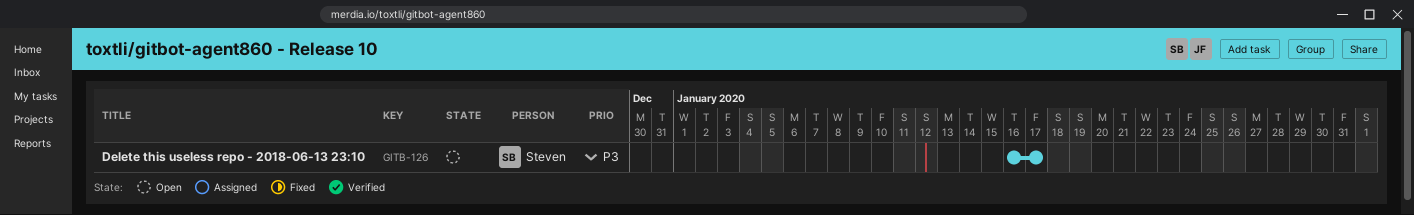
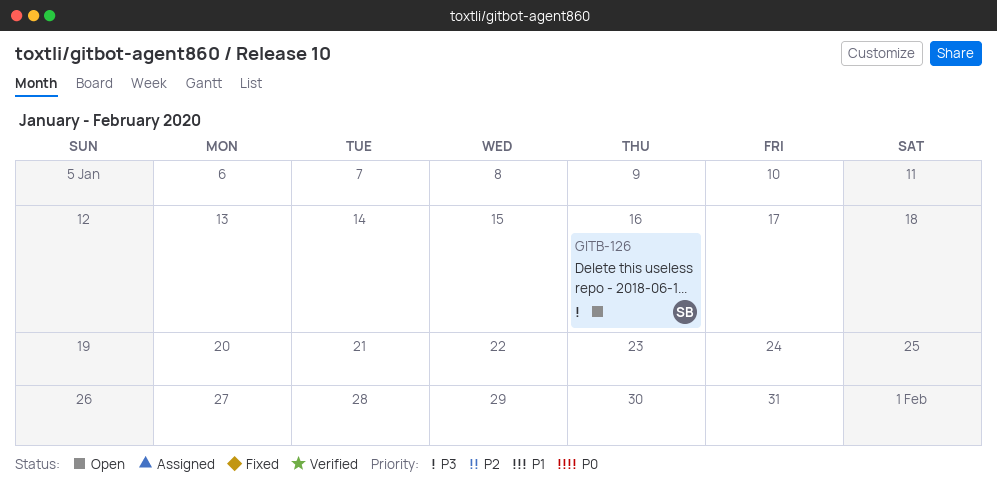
GITB-126, due: Jan 17 -> Jan 16

